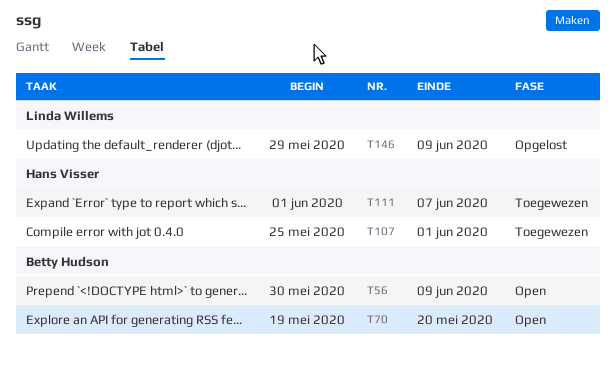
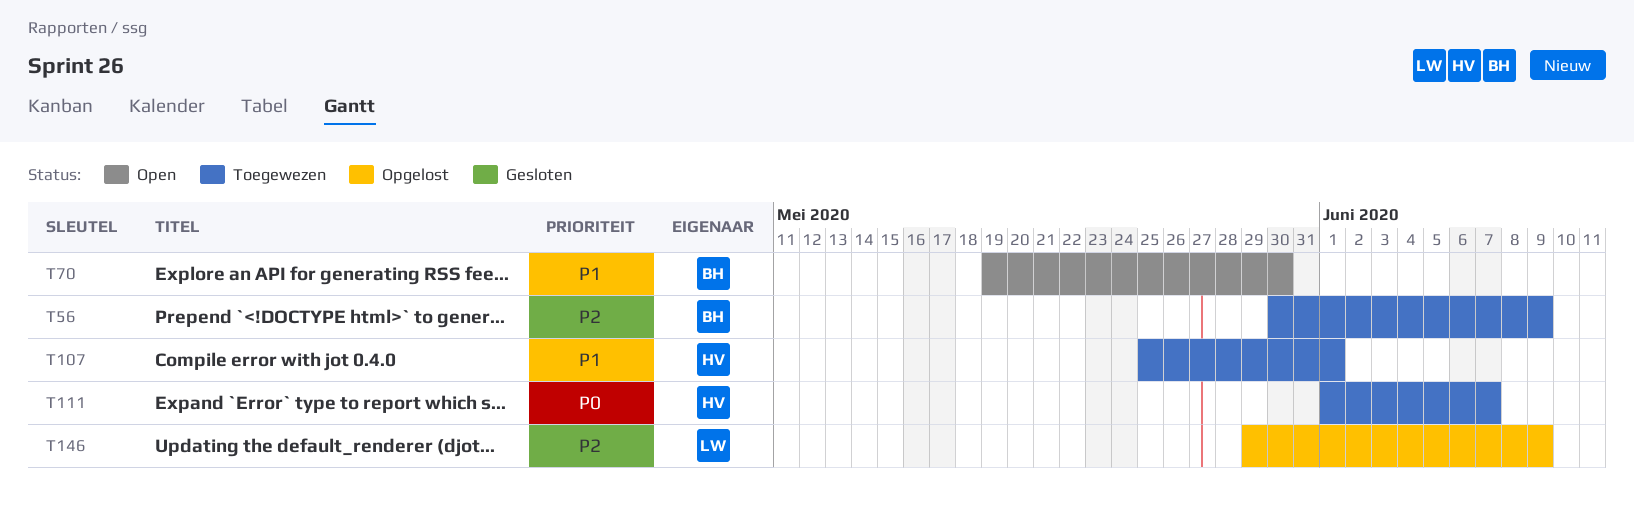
T56, status: Open -> Toegewezen
T70, due: May 20 -> May 30

